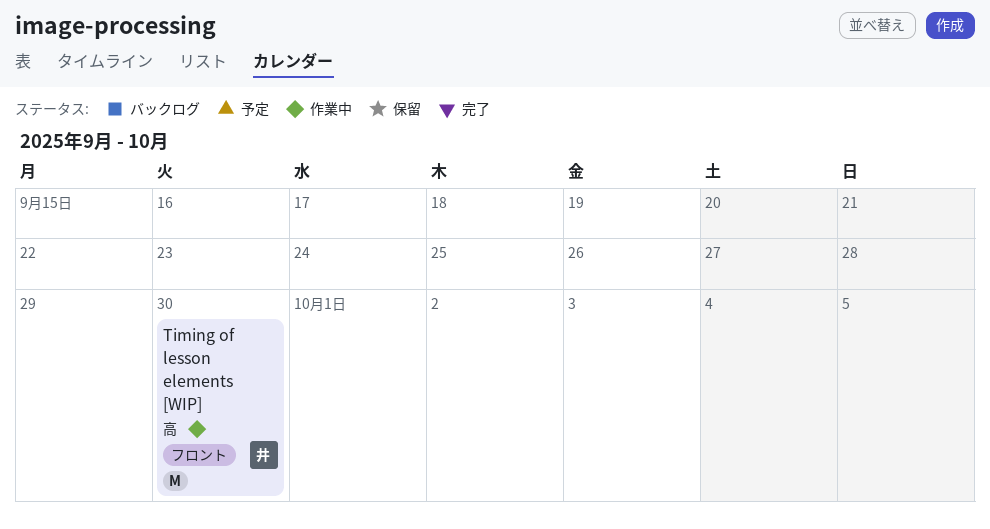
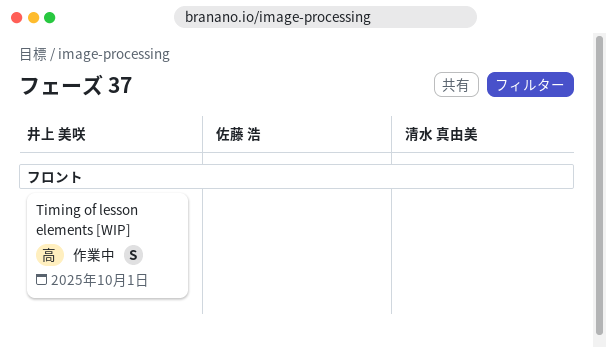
Timing of lesson elements [WIP], estimate: M -> S
Timing of lesson elements [WIP], due: Sep 30 -> Oct 1

